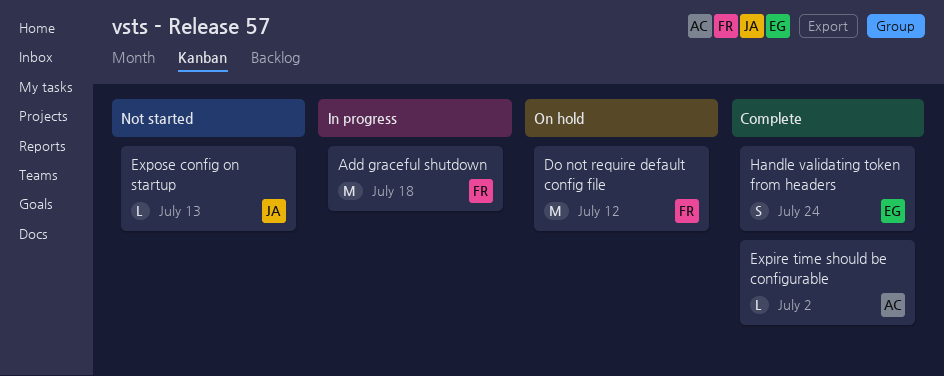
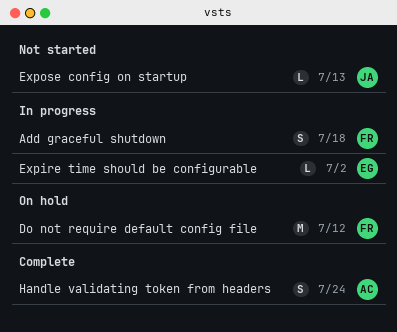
Add graceful shutdown, estimate: M -> S
Expire time should be configurable, status: Complete -> In progress
Expire time should be configurable, owner: AC -> EG
Handle validating token from headers, owner: EG -> AC

